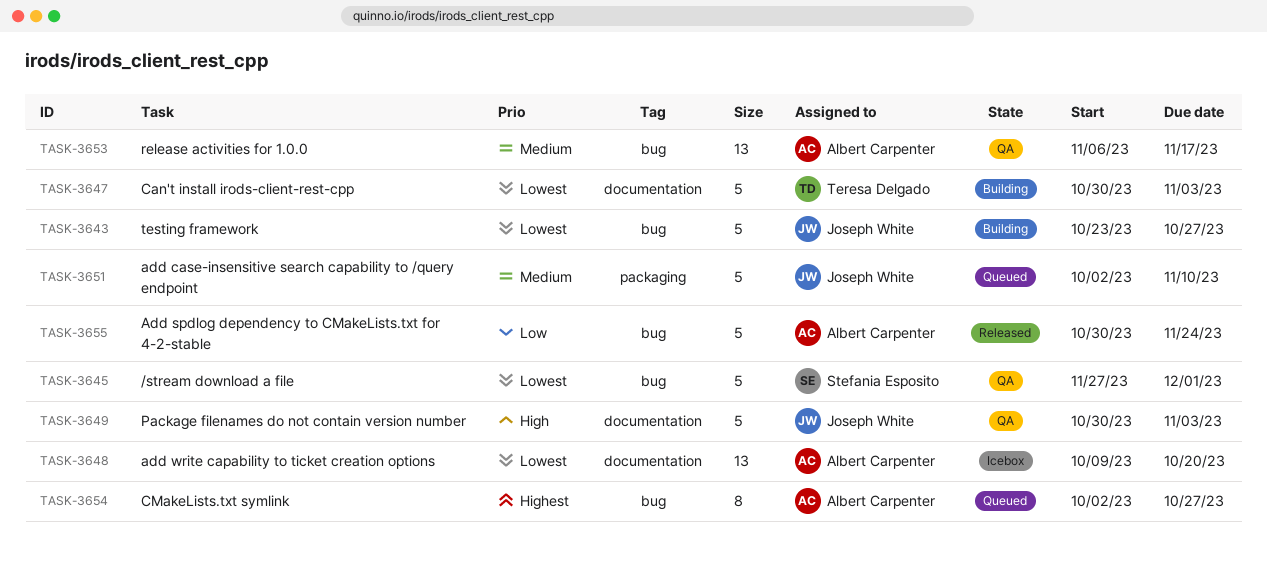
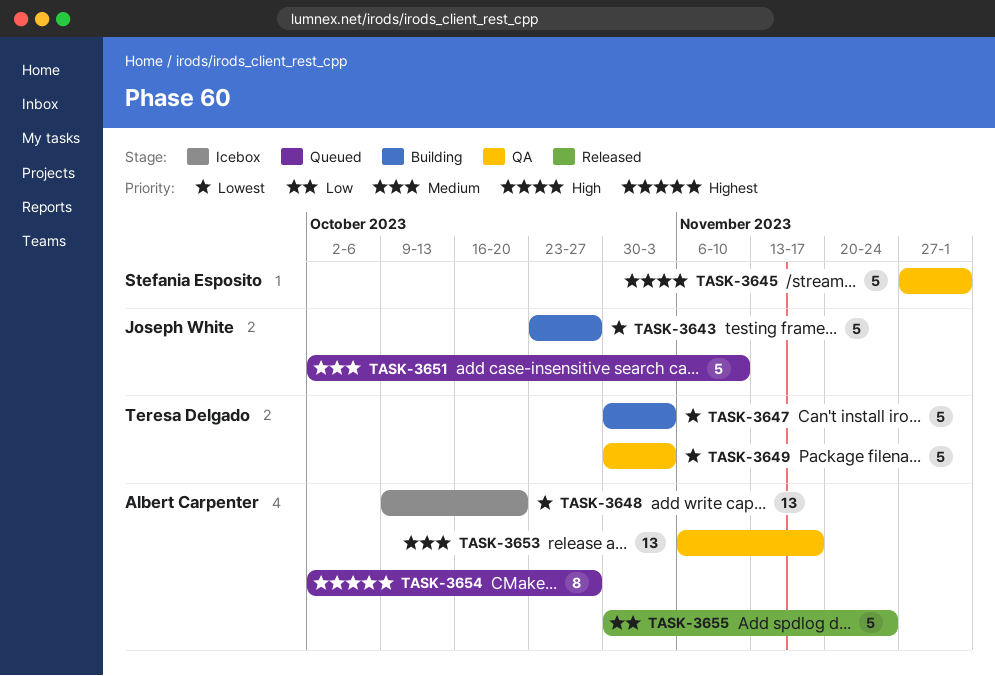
TASK-3645, priority: Lowest -> High
TASK-3649, owner: Joseph White -> Teresa Delgado
TASK-3649, priority: High -> Lowest

